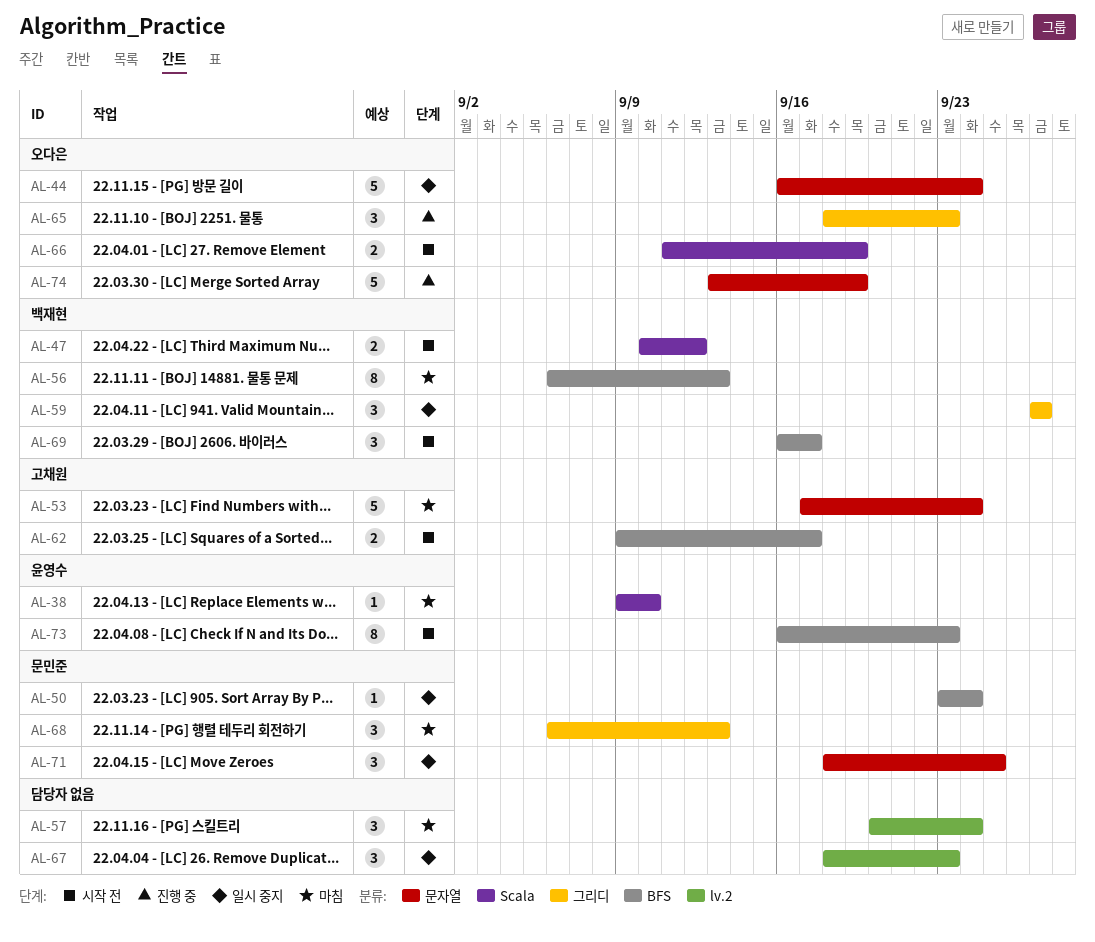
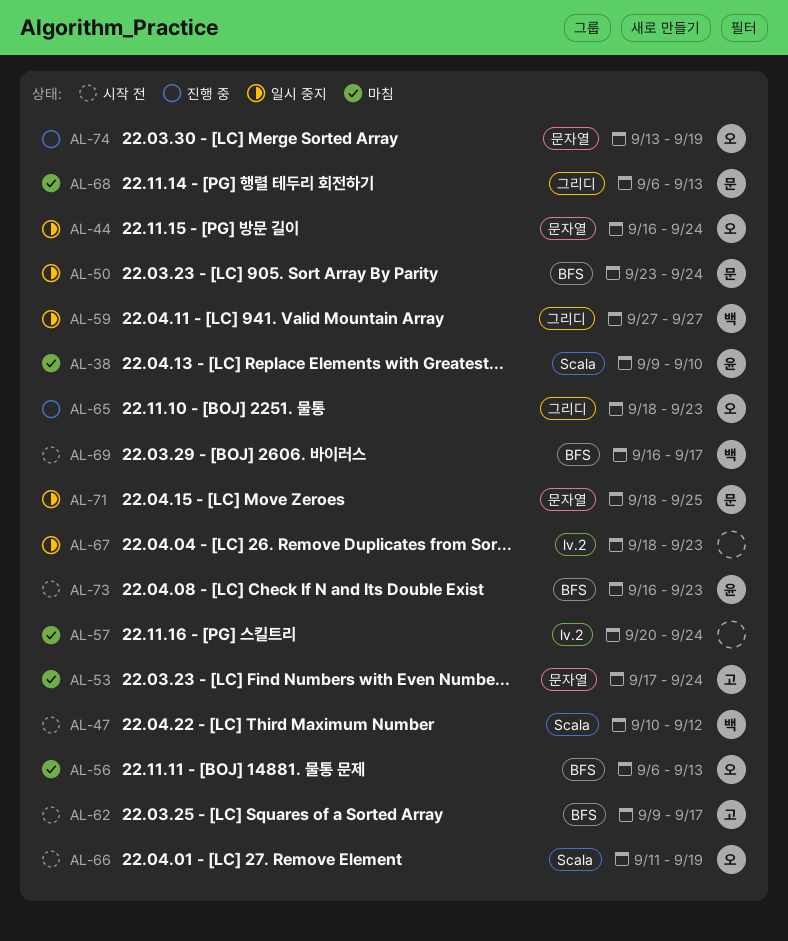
AL-56, owner: 백재현 -> 오다은

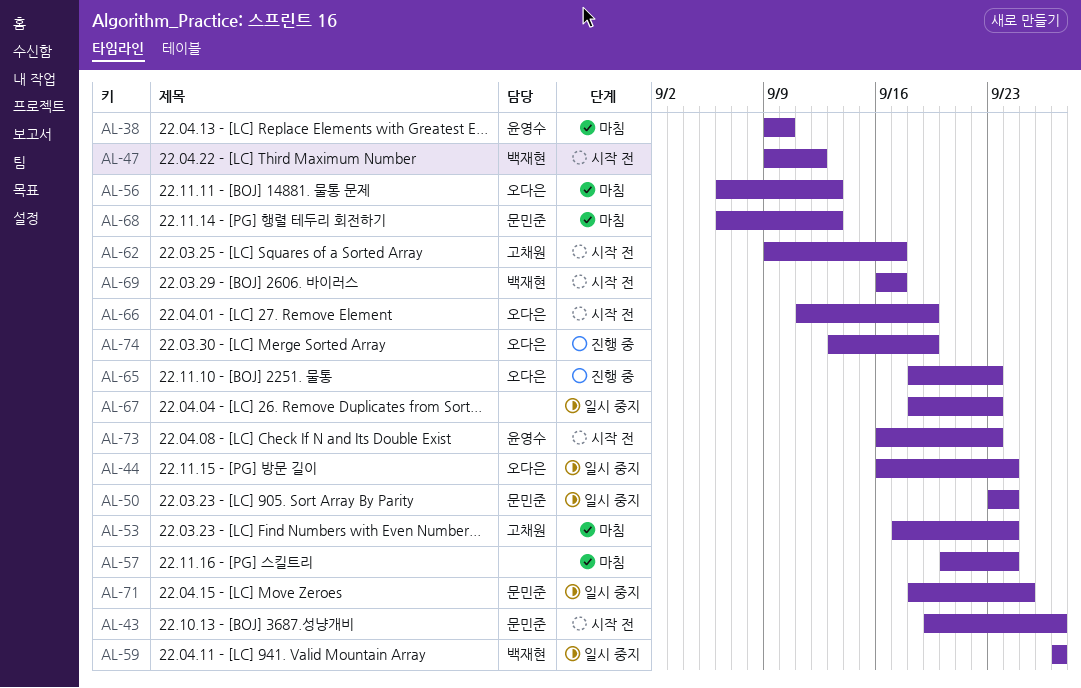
AL-43: none -> present
AL-47, start: Sep 10 -> Sep 9

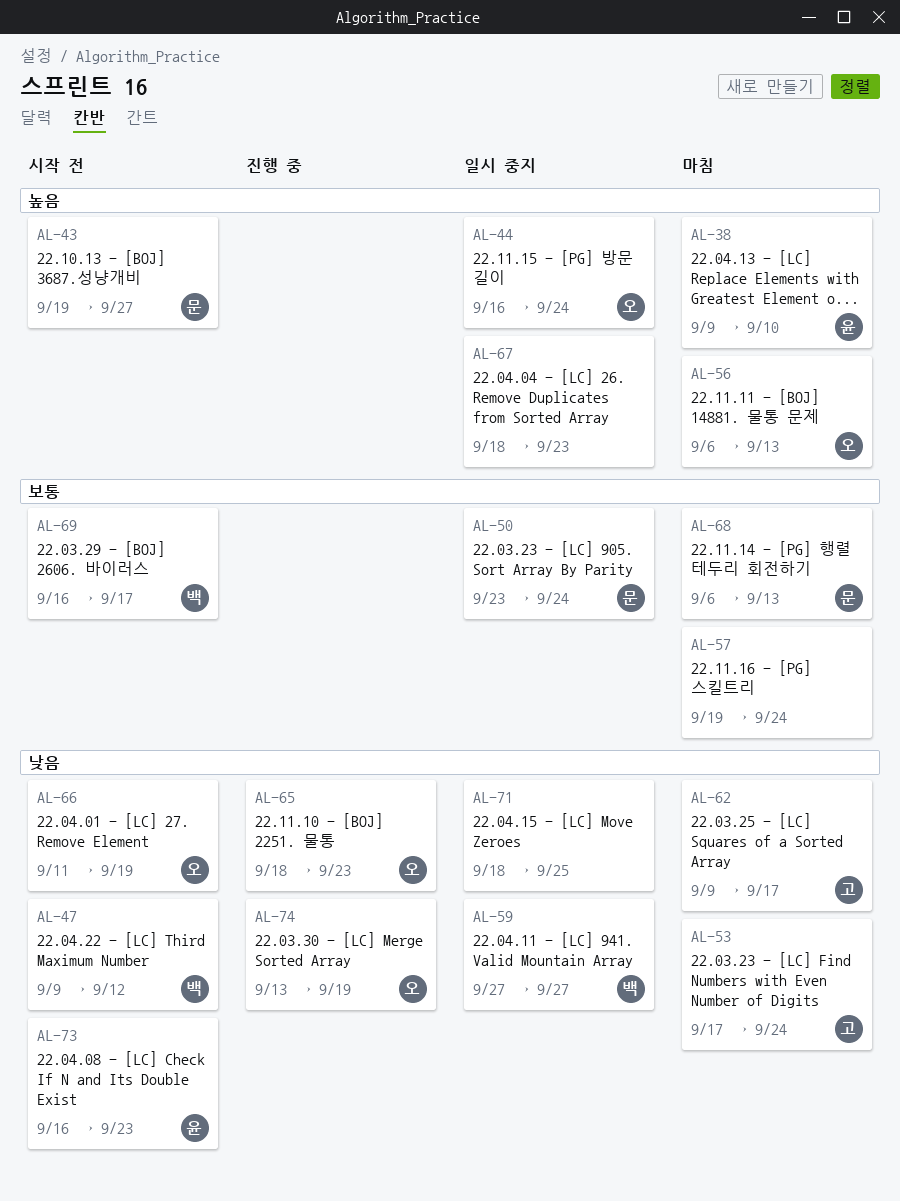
AL-57, start: Sep 20 -> Sep 19
AL-62, status: 시작 전 -> 마침
AL-71, owner: 문민준 -> none

